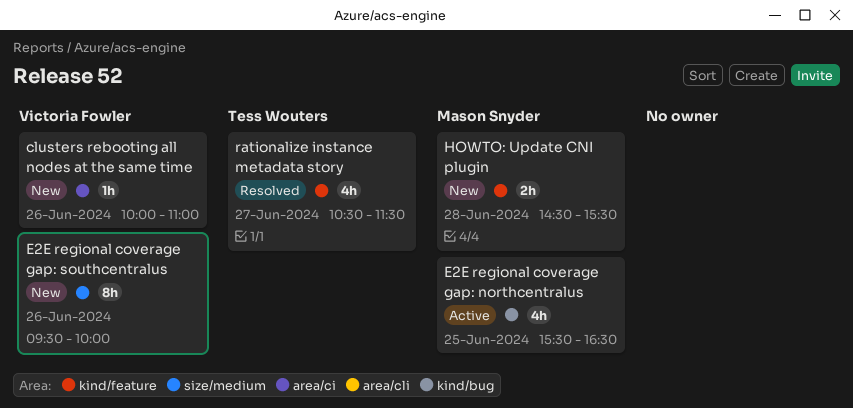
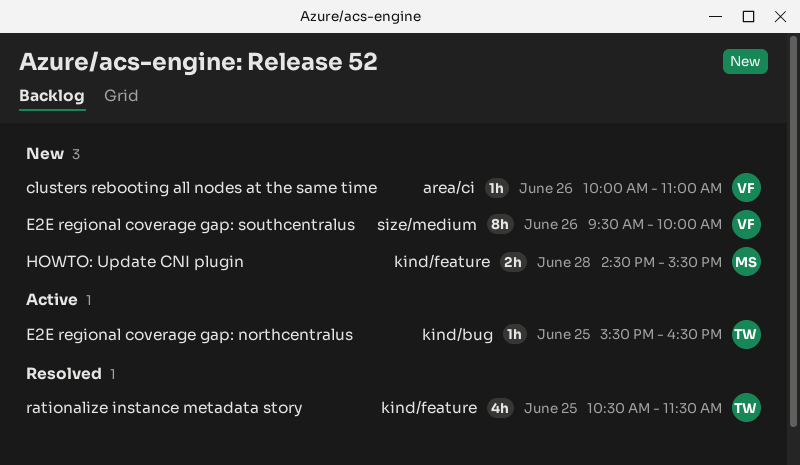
E2E regional coverage gap: northcentralus, owner: Mason Snyder -> Tess Wouters
E2E regional coverage gap: northcentralus, estimate: 4h -> 1h
rationalize instance metadata story, day: Jun 27 -> Jun 25

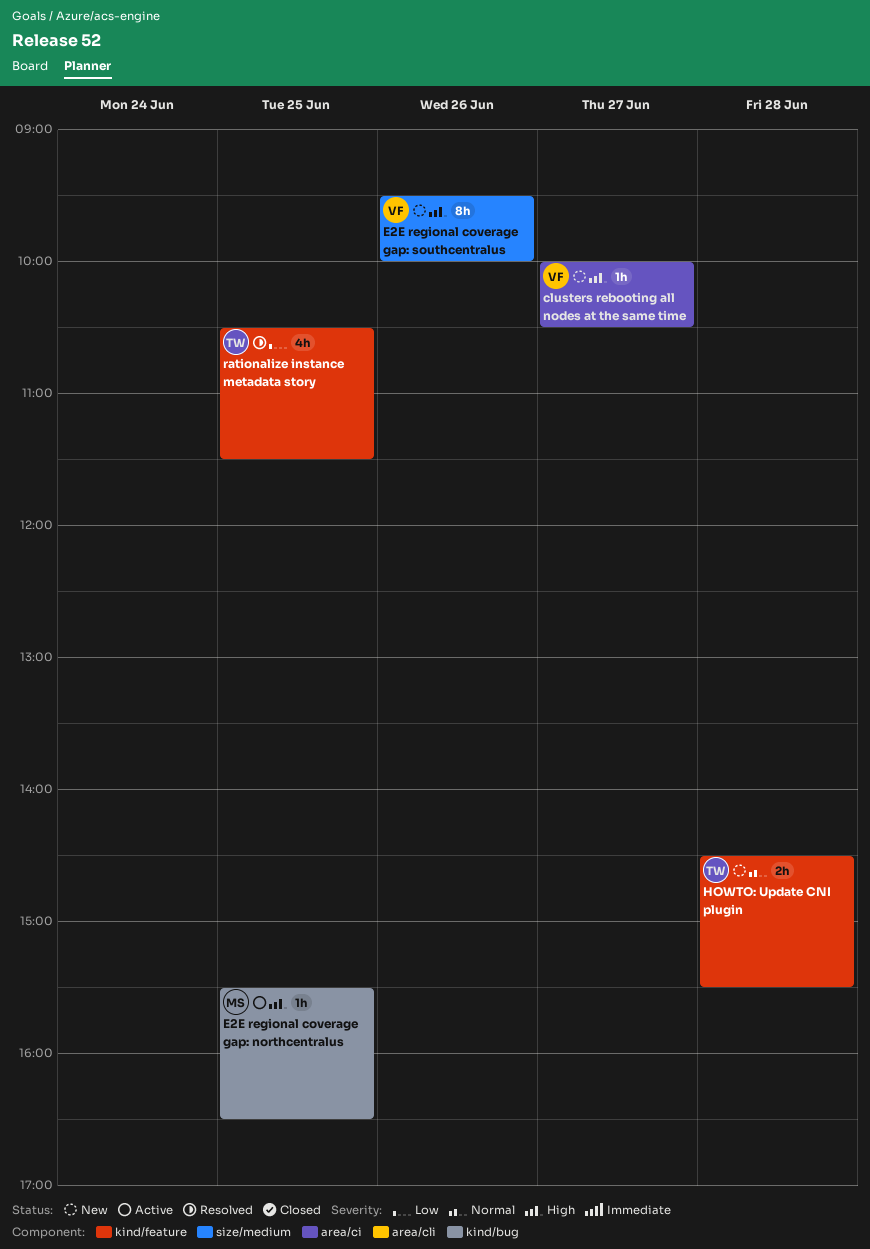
clusters rebooting all nodes at the same time, day: Jun 26 -> Jun 27
clusters rebooting all nodes at the same time, ends: 11:00 -> 10:30
E2E regional coverage gap: northcentralus, owner: TW -> MS
HOWTO: Update CNI plugin, owner: MS -> TW

